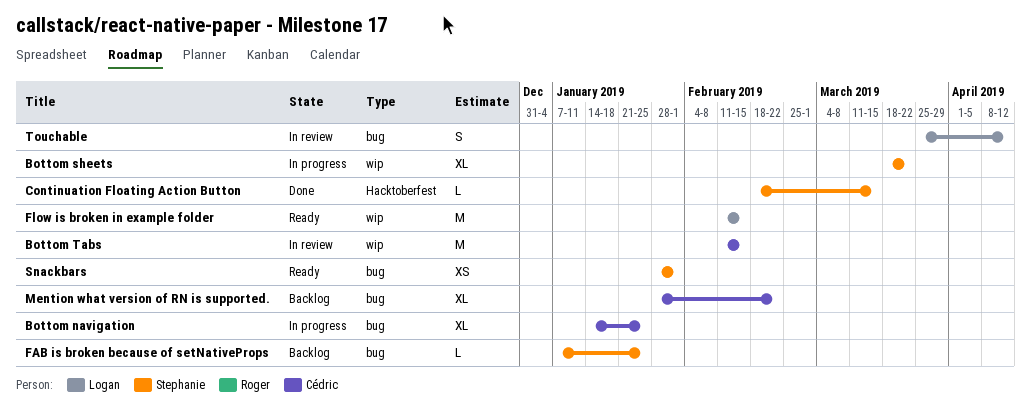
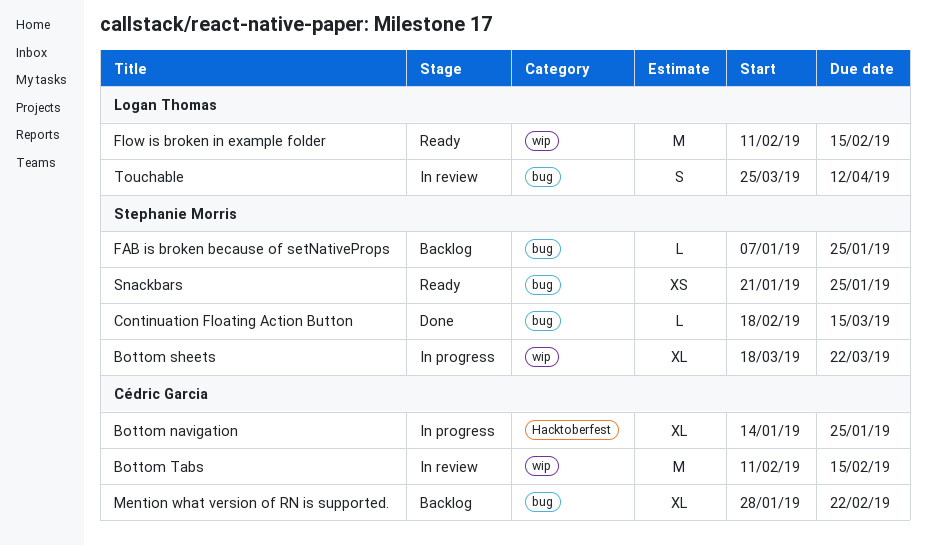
Bottom navigation, label: bug -> Hacktoberfest
Continuation Floating Action Button, label: Hacktoberfest -> bug
Snackbars, start: Jan 28 -> Jan 21
Snackbars, due: Feb 1 -> Jan 25

